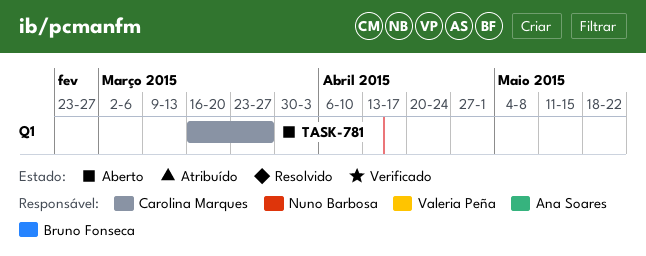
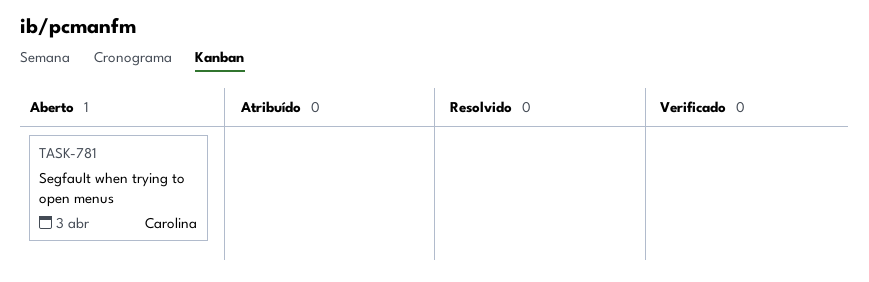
TASK-781, due: Mar 27 -> Apr 3

